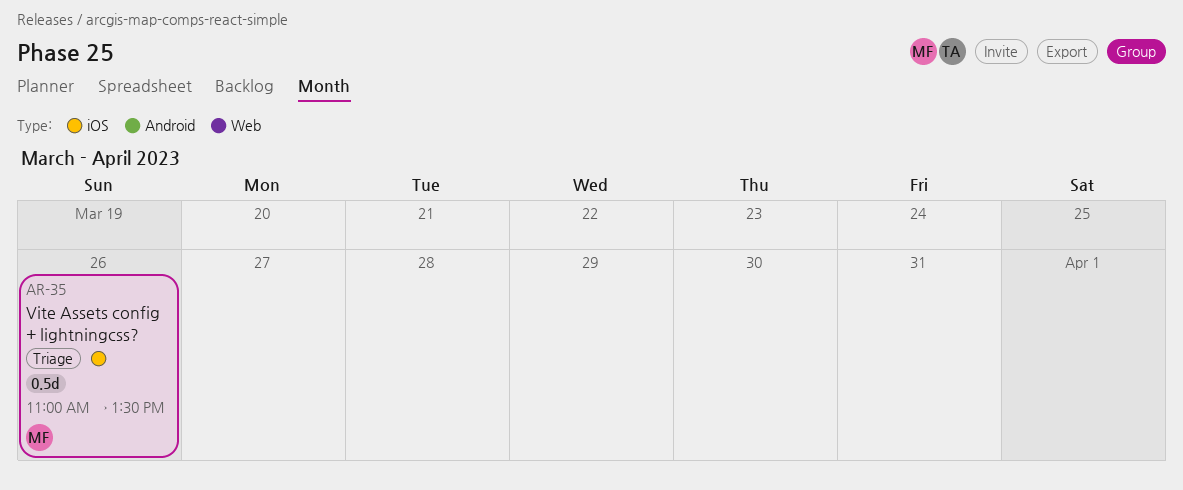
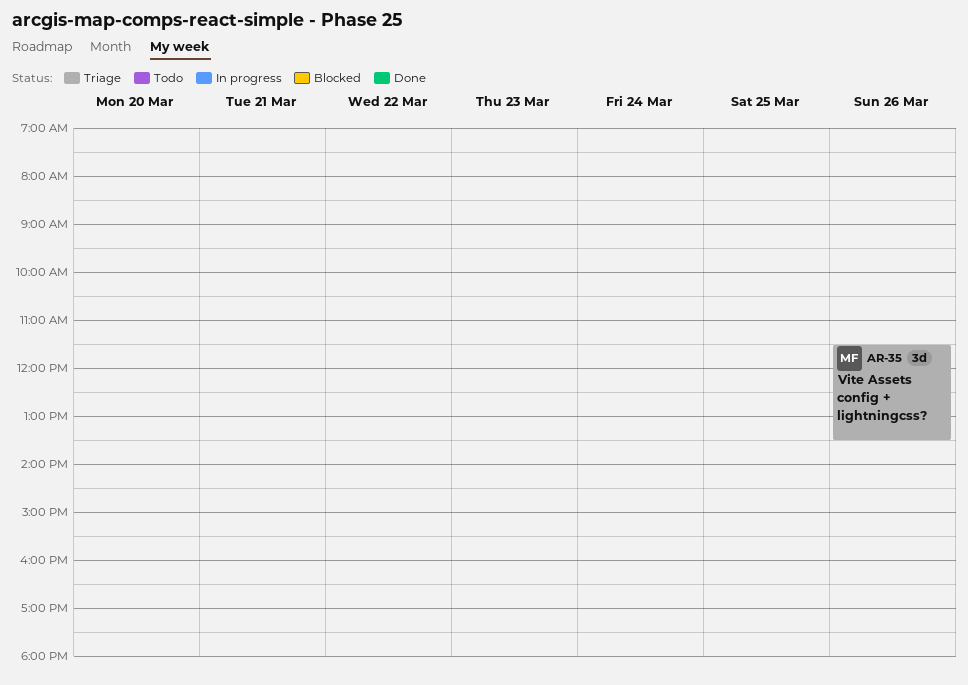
AR-35, estimate: 0.5d -> 3d
AR-35, begins: 11:00 -> 11:30

